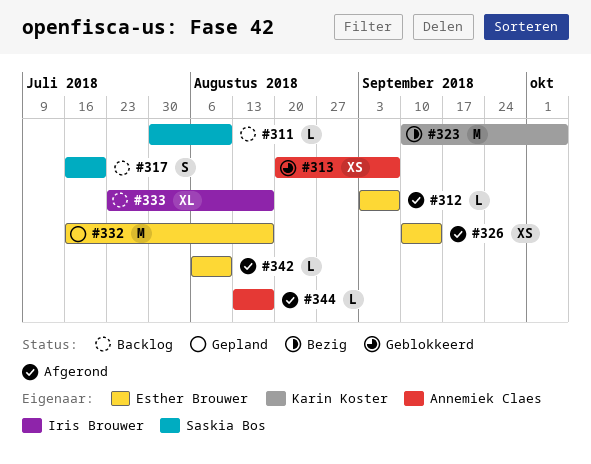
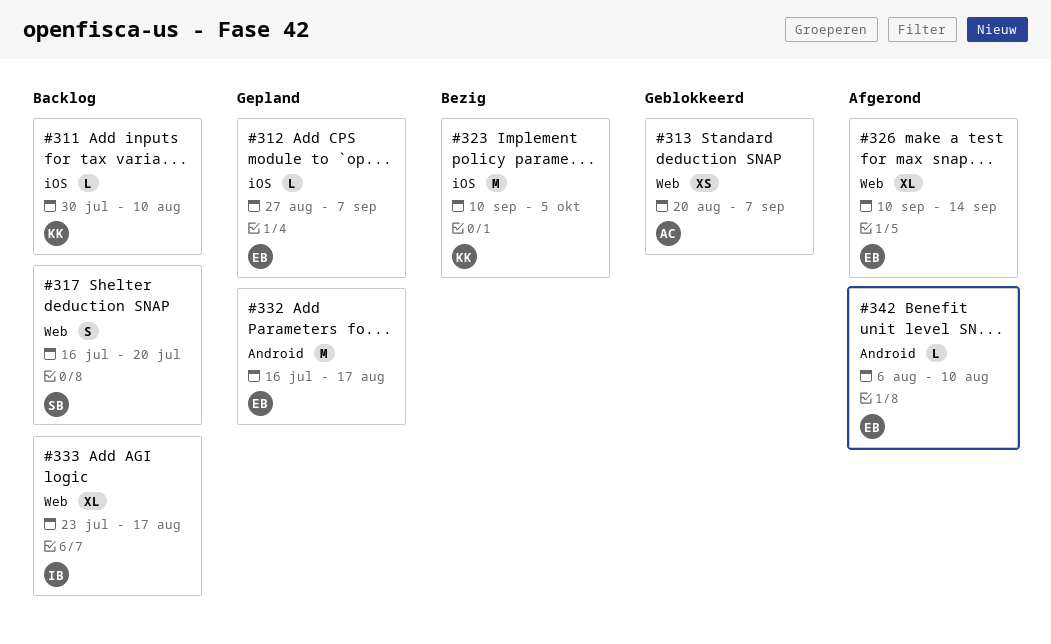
#311, owner: Saskia Bos -> Karin Koster
#312, status: Afgerond -> Gepland
#312, start: Sep 3 -> Aug 27
#326, estimate: XS -> XL
#344: present -> none

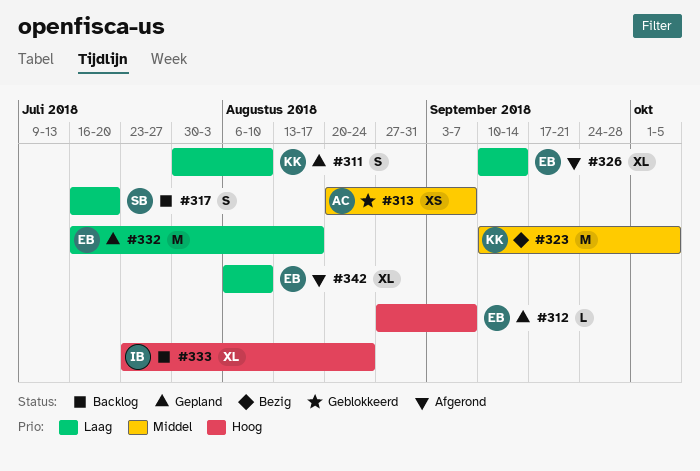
#311, status: Backlog -> Gepland
#311, estimate: L -> S
#333, due: Aug 17 -> Aug 24
#342, estimate: L -> XL

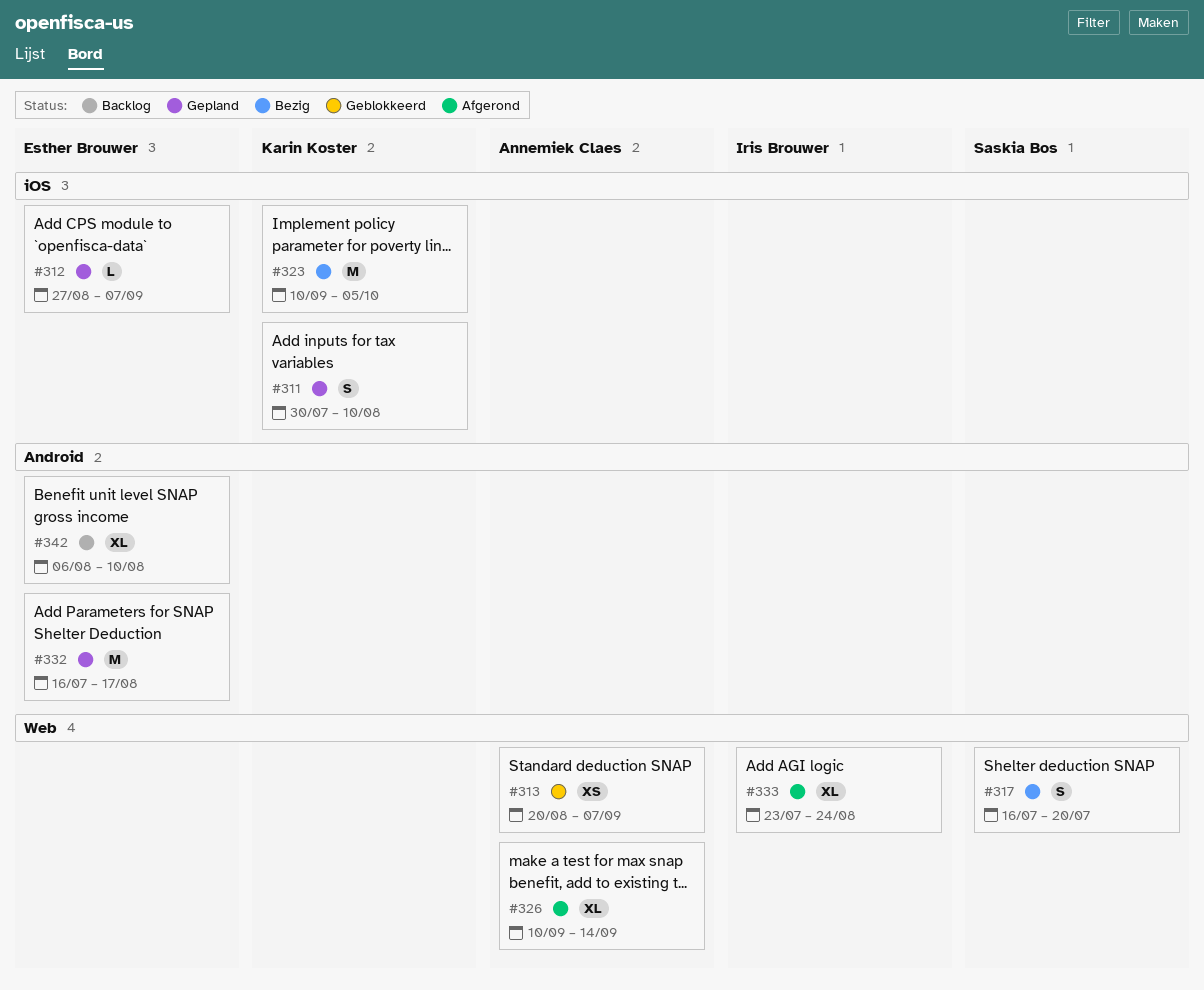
#317, status: Backlog -> Bezig
#326, owner: Esther Brouwer -> Annemiek Claes
#333, status: Backlog -> Afgerond
#342, status: Afgerond -> Backlog

